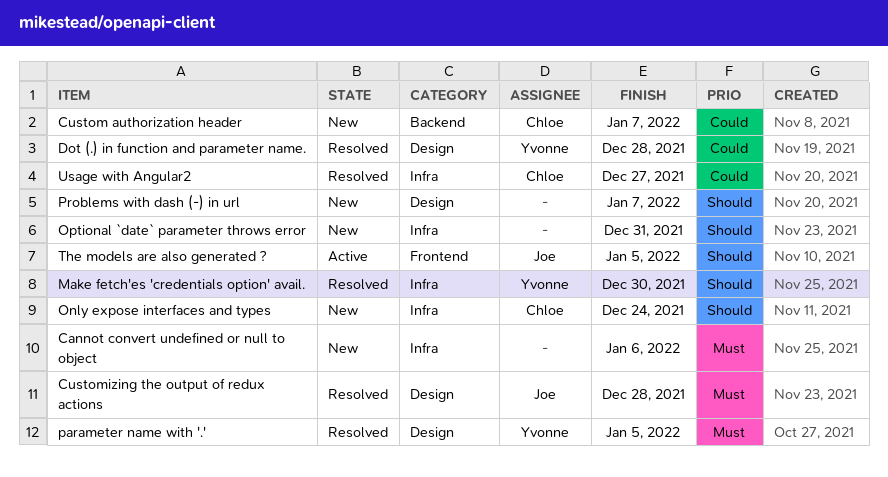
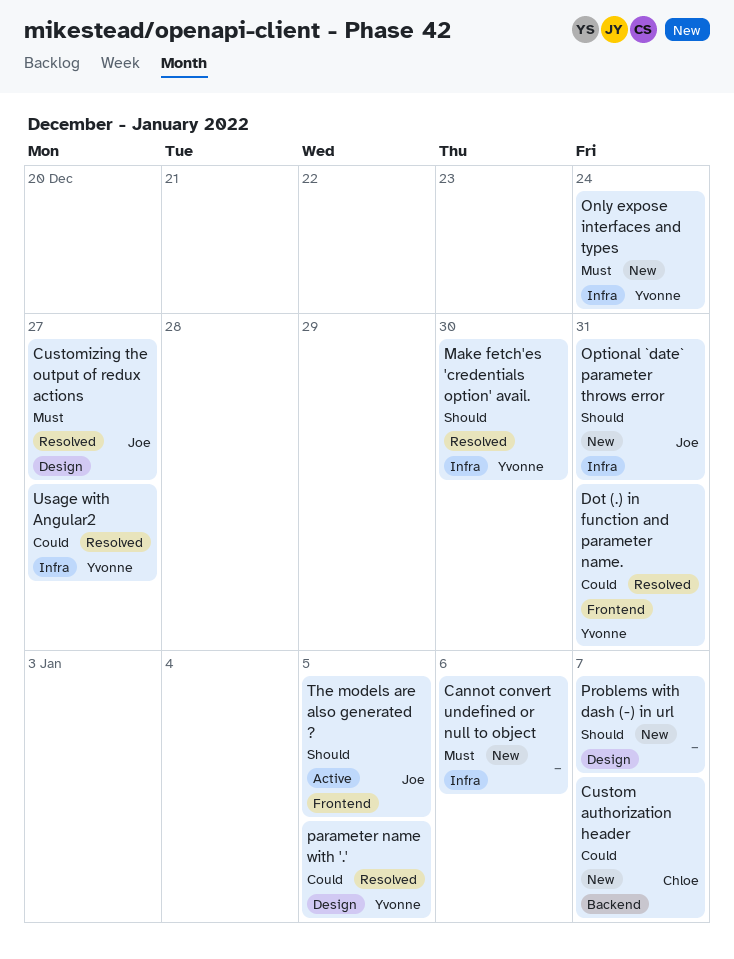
Customizing the output of redux actions, due: Dec 28 -> Dec 27
Dot (.) in function and parameter name., label: Design -> Frontend
Dot (.) in function and parameter name., due: Dec 28 -> Dec 31
Only expose interfaces and types, owner: Chloe -> Yvonne
Only expose interfaces and types, priority: Should -> Must
Optional `date` parameter throws error, owner: none -> Joe
parameter name with '.', priority: Must -> Could
Usage with Angular2, owner: Chloe -> Yvonne

